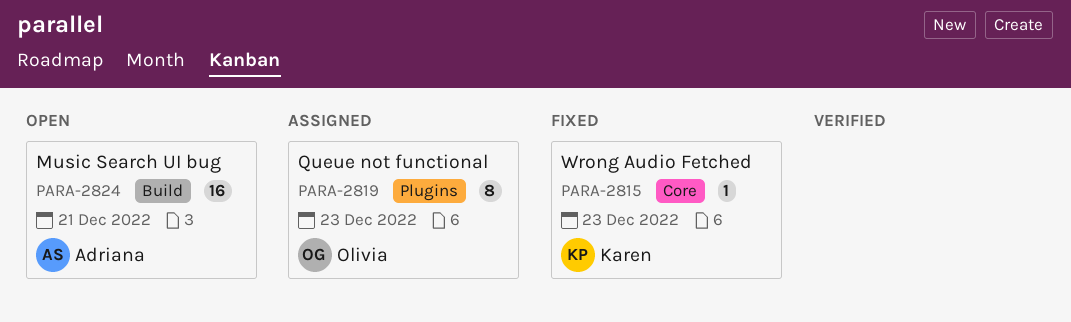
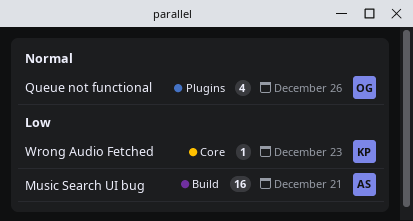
Queue not functional, estimate: 8 -> 4
Queue not functional, due: Dec 23 -> Dec 26

